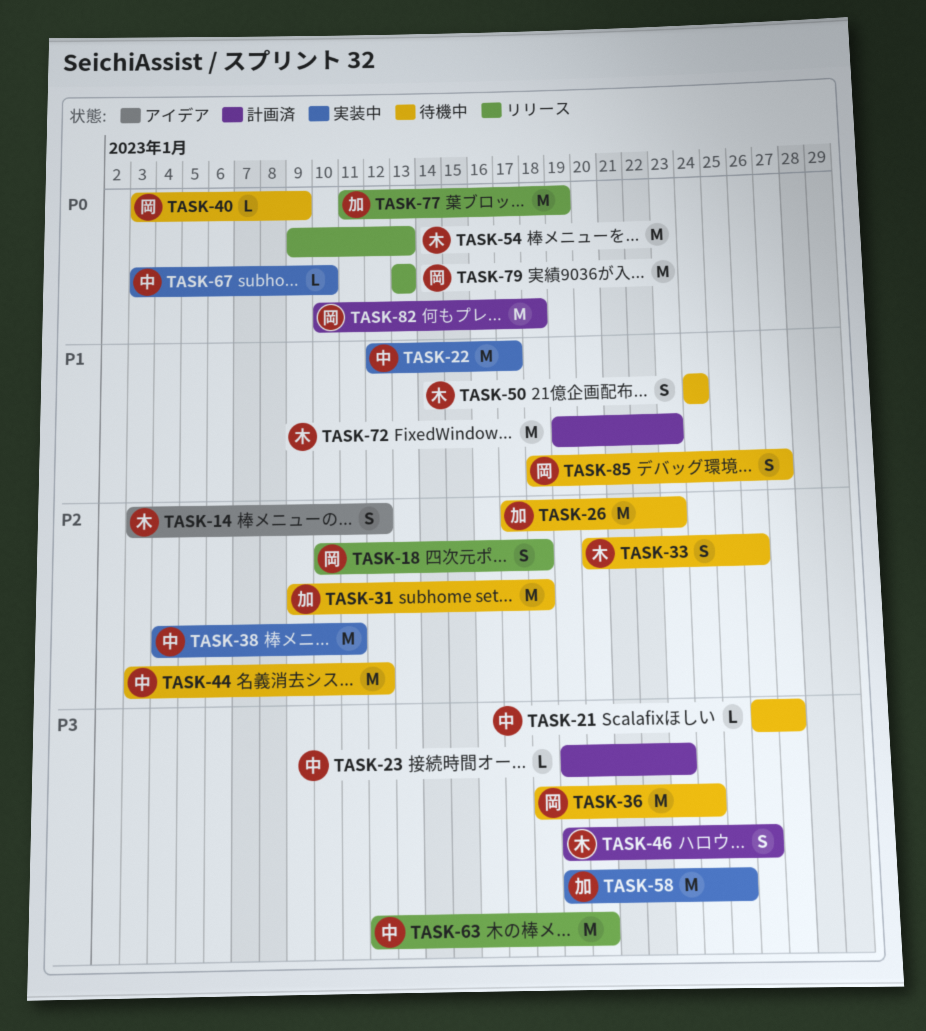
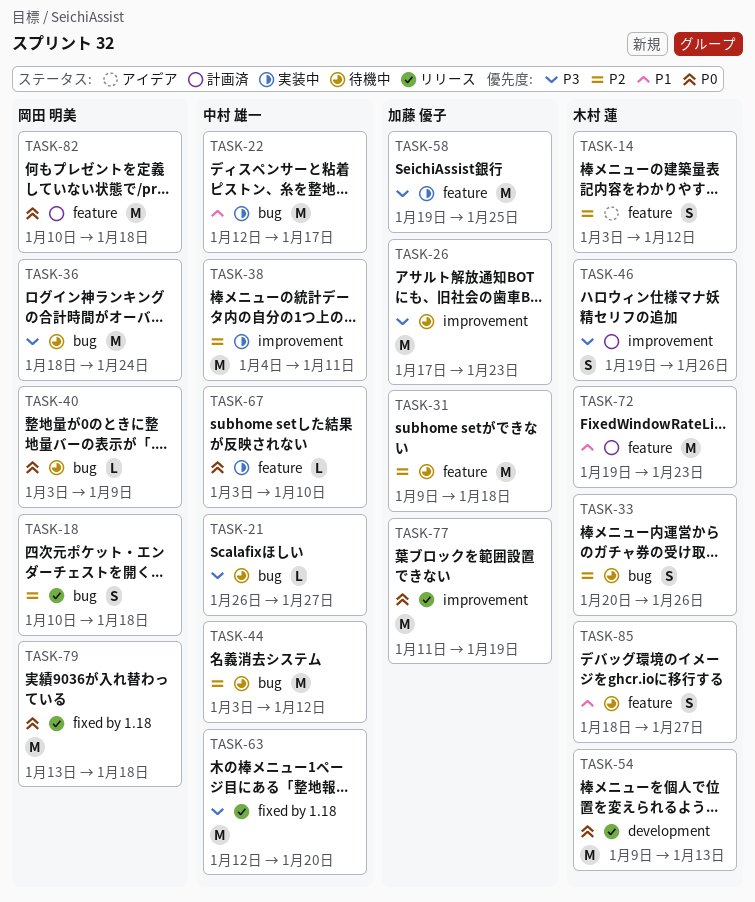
TASK-23: present -> none
TASK-26, priority: P2 -> P3
TASK-50: present -> none
TASK-79, due: Jan 13 -> Jan 18
TASK-85, owner: 岡田 明美 -> 木村 蓮

